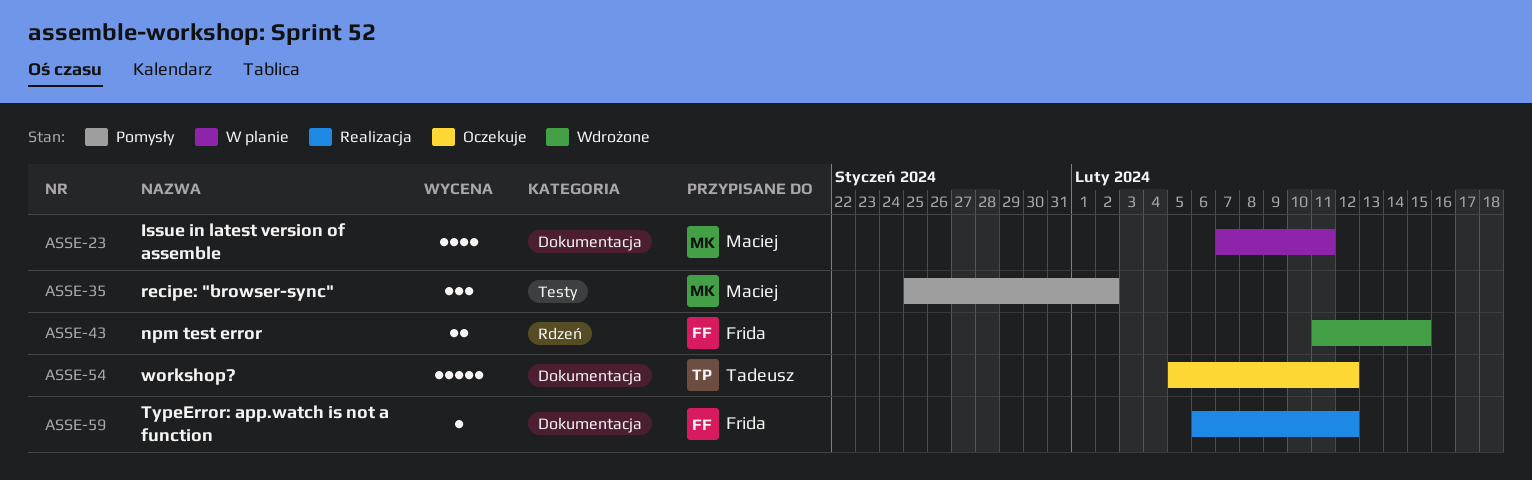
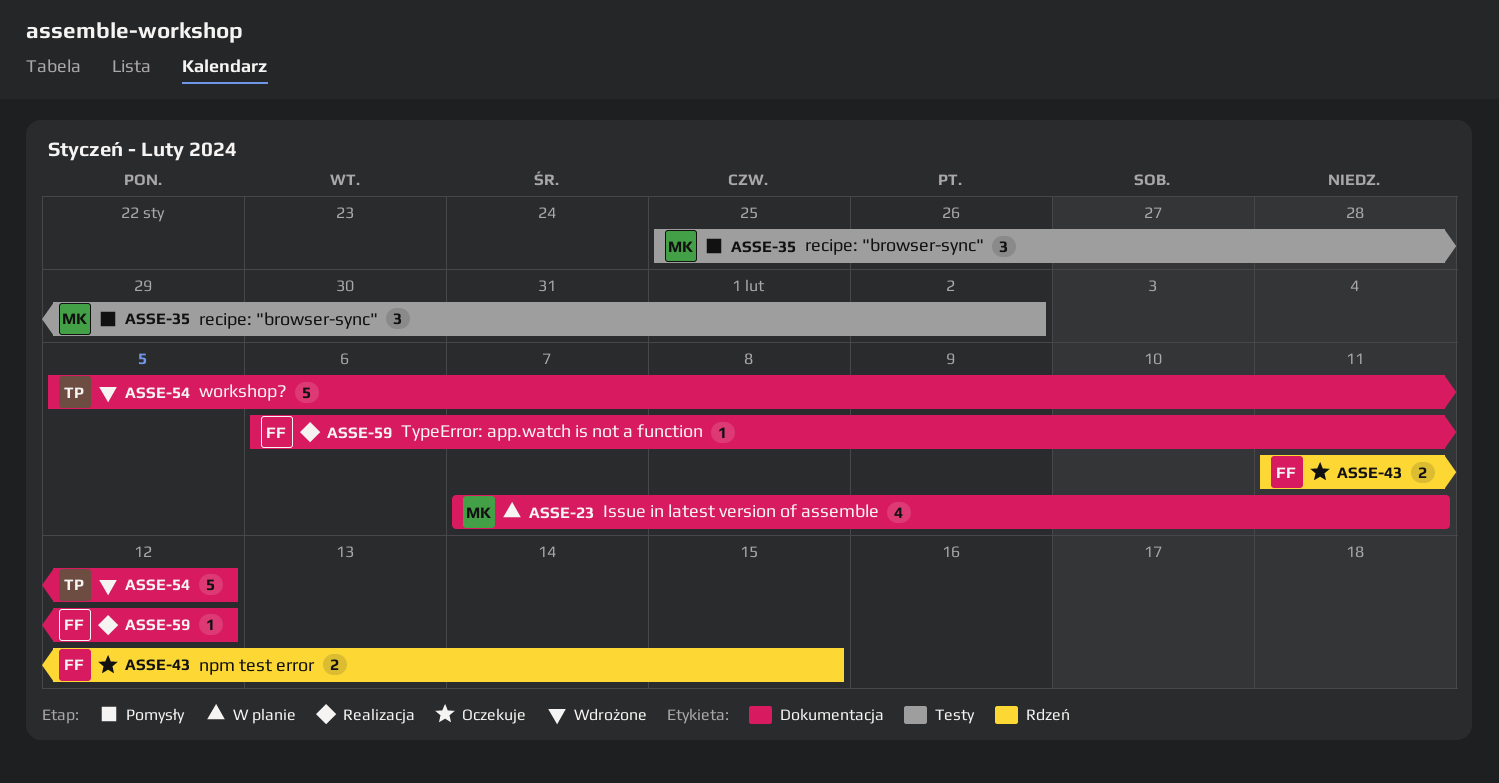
ASSE-43, status: Wdrożone -> Oczekuje
ASSE-54, status: Oczekuje -> Wdrożone

